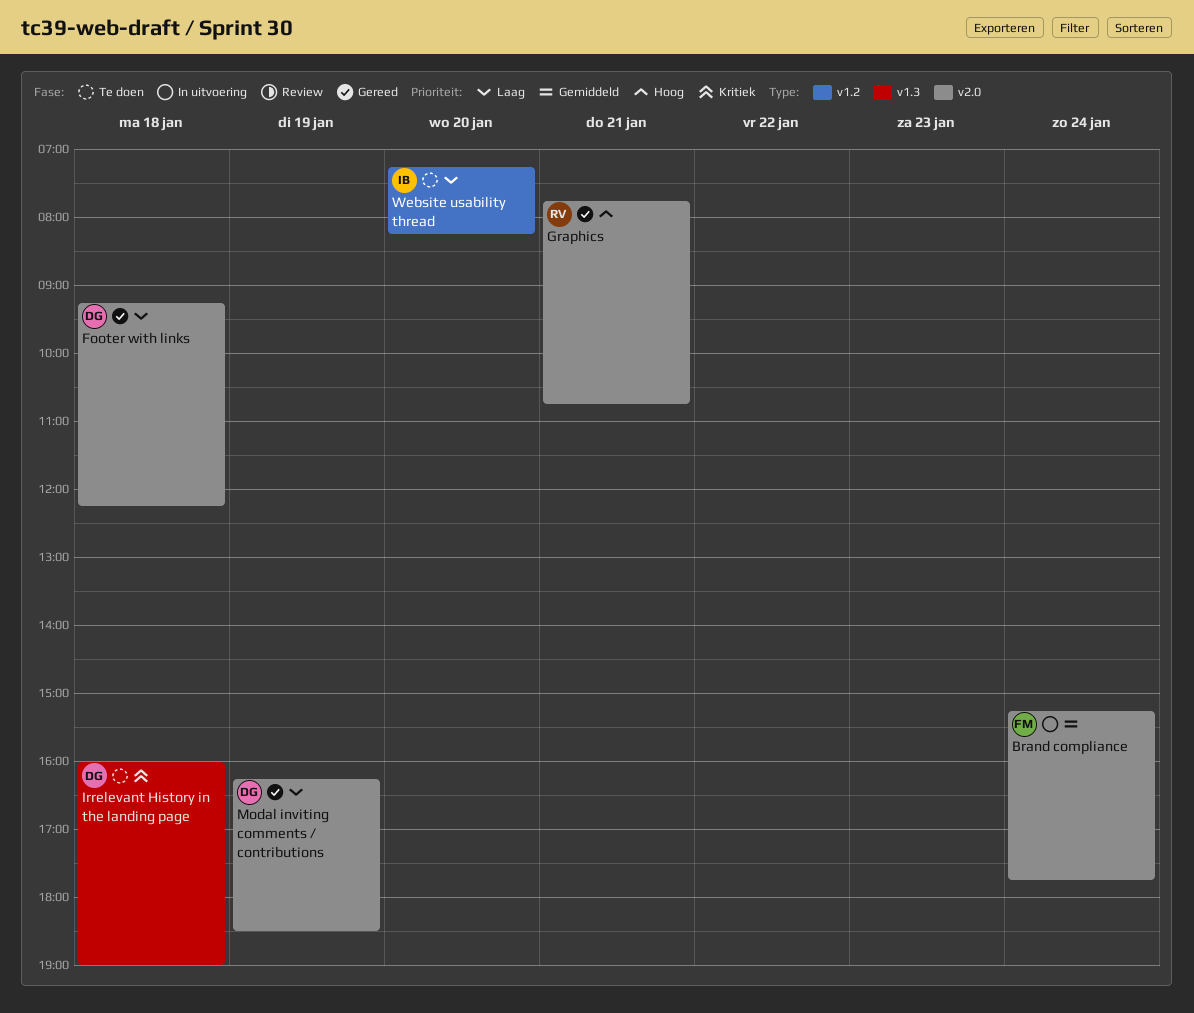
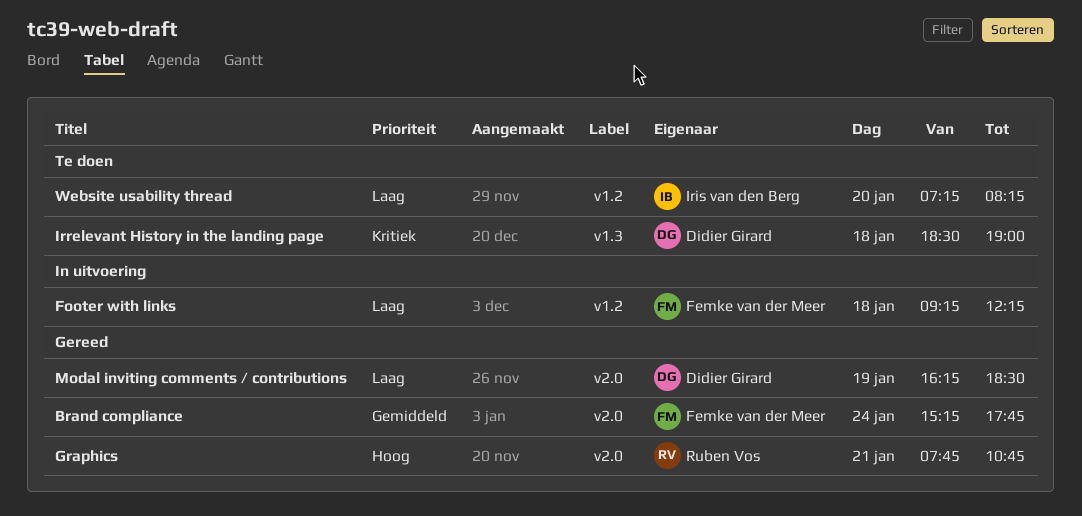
Brand compliance, status: In uitvoering -> Gereed
Footer with links, status: Gereed -> In uitvoering
Footer with links, owner: Didier Girard -> Femke van der Meer
Footer with links, label: v2.0 -> v1.2
Irrelevant History in the landing page, begins: 16:00 -> 18:30

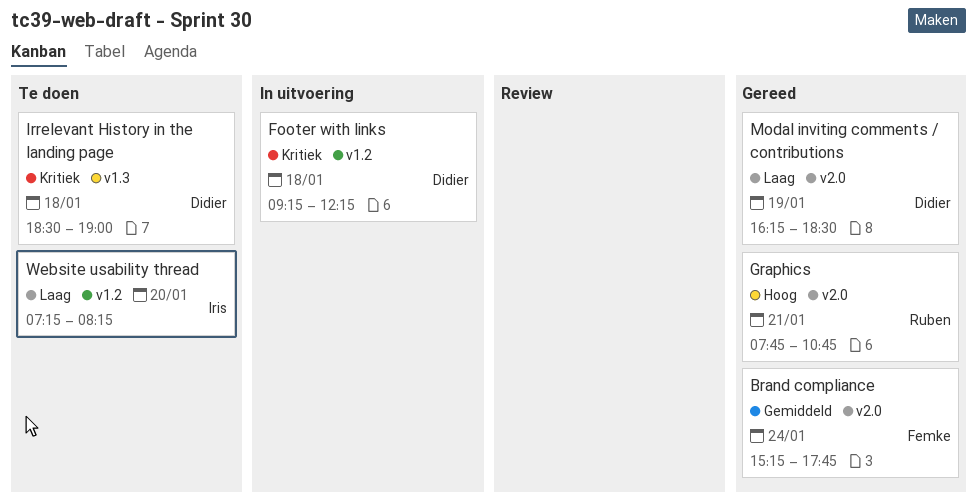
Footer with links, owner: Femke van der Meer -> Didier Girard
Footer with links, priority: Laag -> Kritiek

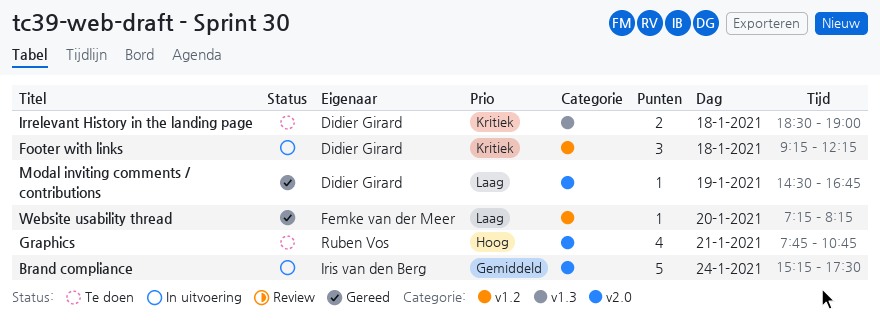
Brand compliance, status: Gereed -> In uitvoering
Brand compliance, owner: Femke van der Meer -> Iris van den Berg
Brand compliance, ends: 17:45 -> 17:30
Graphics, status: Gereed -> Te doen
Modal inviting comments / contributions, begins: 16:15 -> 14:30
Modal inviting comments / contributions, ends: 18:30 -> 16:45
Website usability thread, status: Te doen -> Gereed
Website usability thread, owner: Iris van den Berg -> Femke van der Meer

